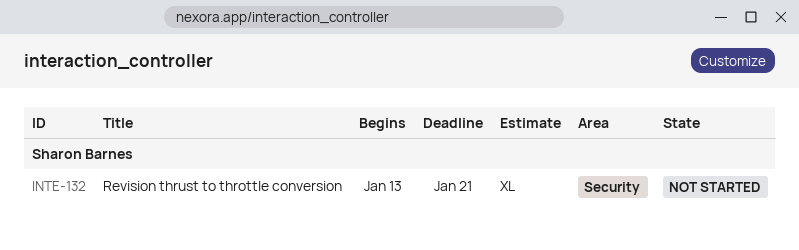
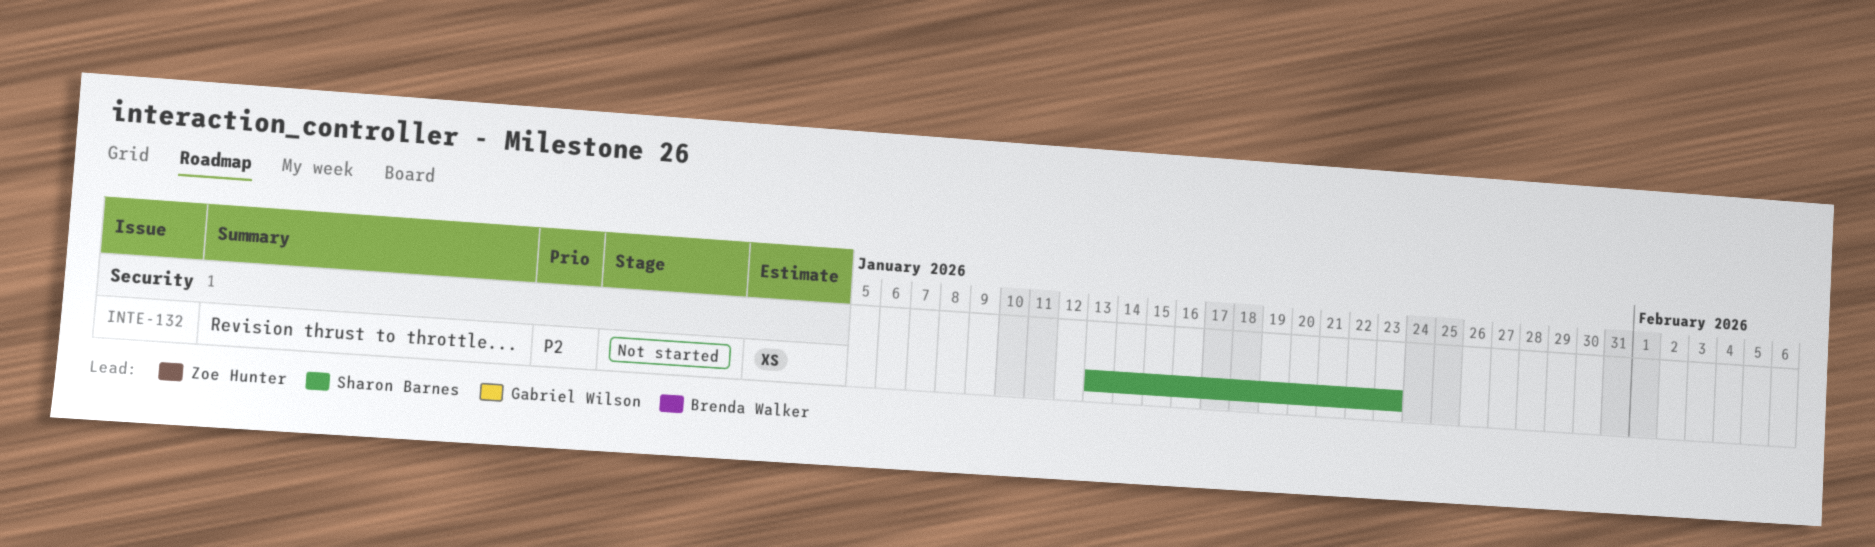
INTE-132, estimate: XL -> XS
INTE-132, due: Jan 21 -> Jan 23

